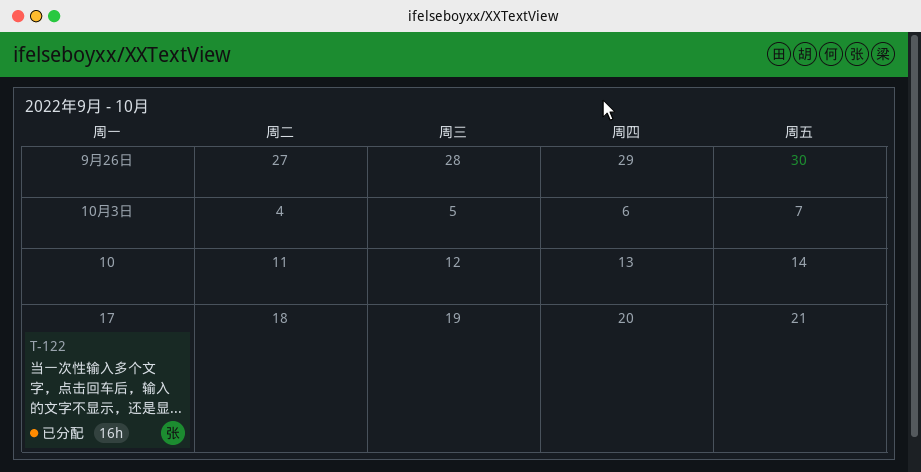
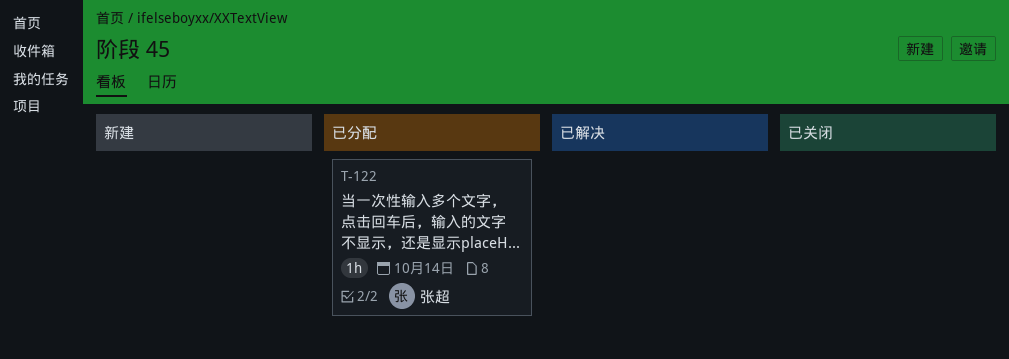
T-122, estimate: 16h -> 1h
T-122, due: Oct 17 -> Oct 14

